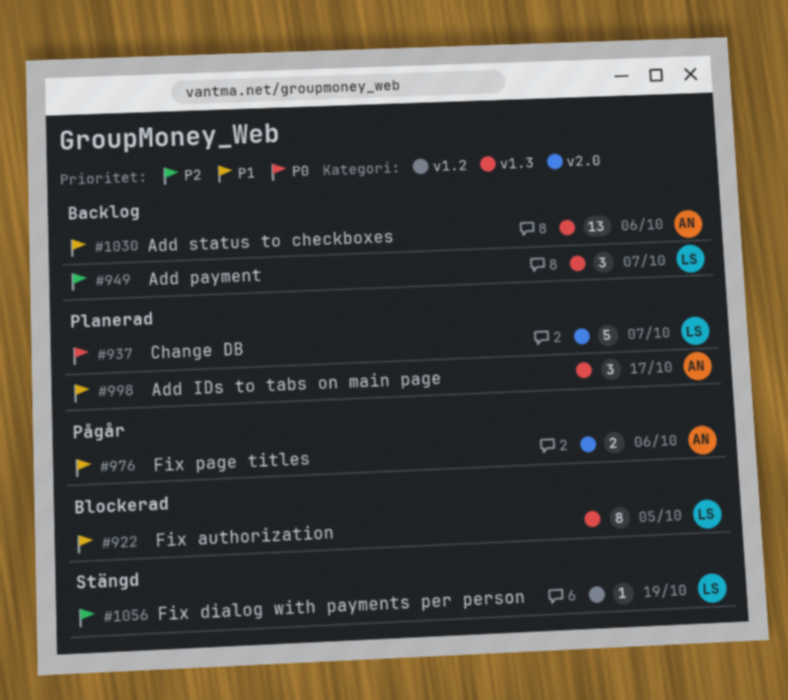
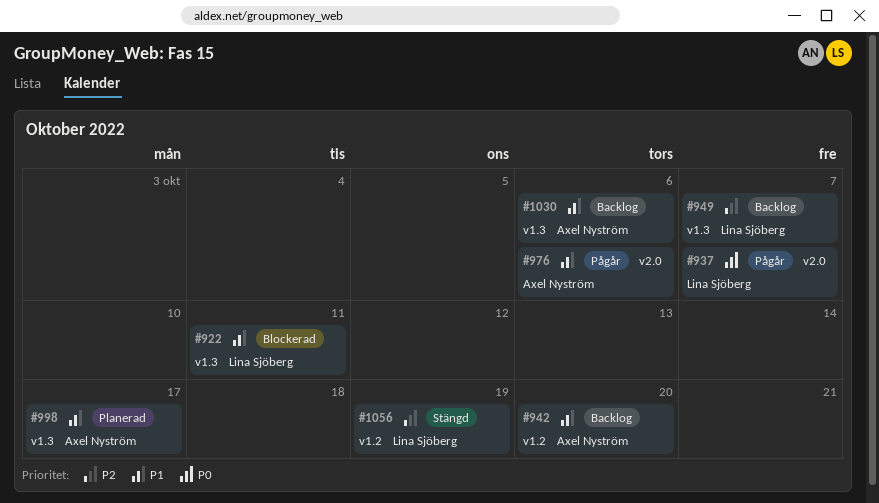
#922, due: Oct 5 -> Oct 11
#937, status: Planerad -> Pågår
#942: none -> present

